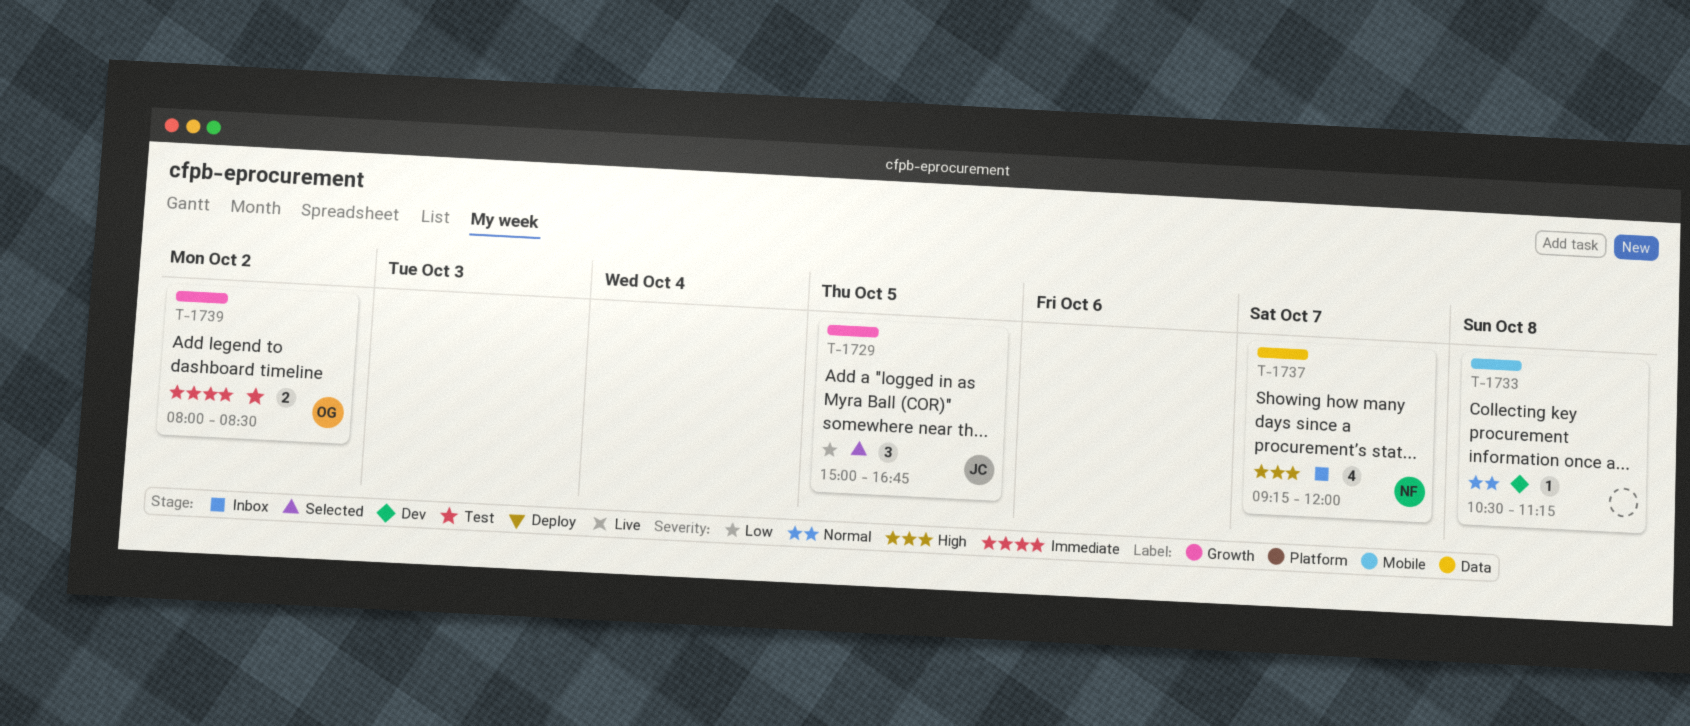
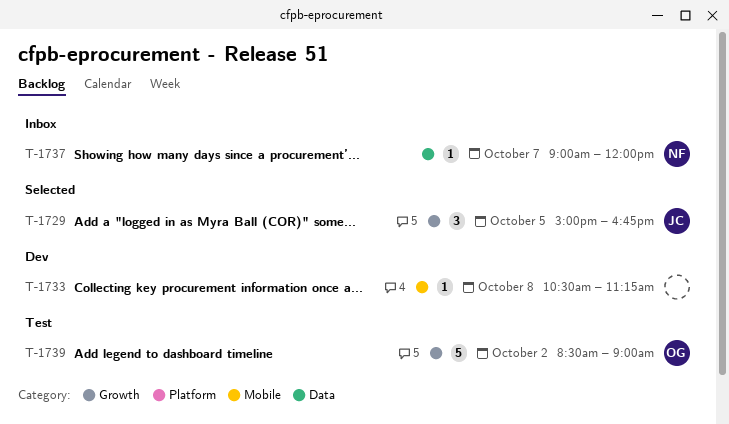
T-1737, estimate: 4 -> 1
T-1737, begins: 09:15 -> 09:00
T-1739, estimate: 2 -> 5
T-1739, begins: 08:00 -> 08:30
T-1739, ends: 08:30 -> 09:00

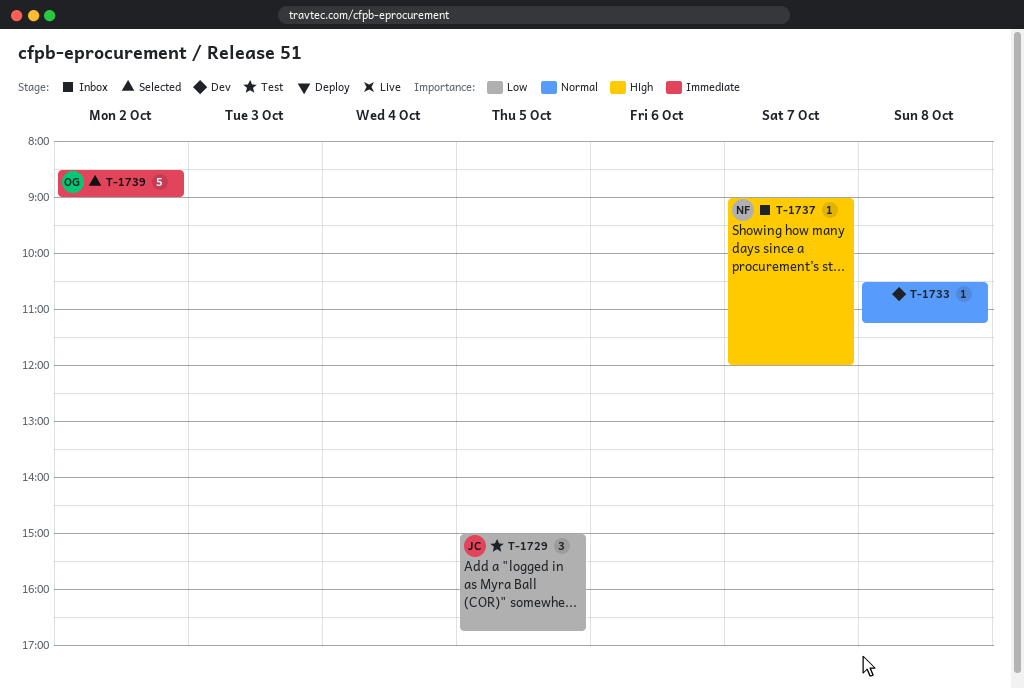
T-1729, status: Selected -> Test
T-1739, status: Test -> Selected

